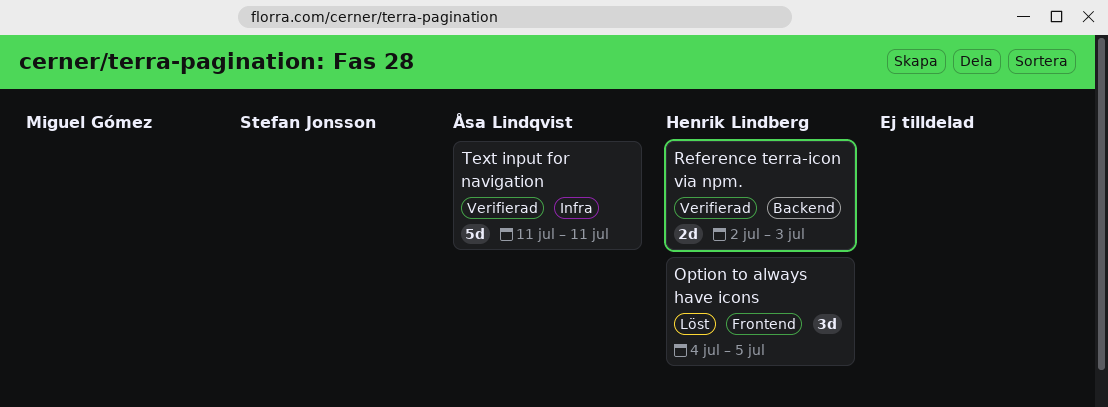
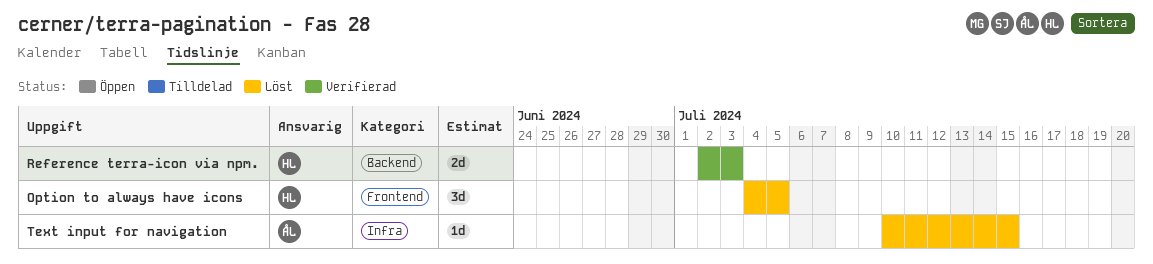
Text input for navigation, status: Verifierad -> Löst
Text input for navigation, estimate: 5d -> 1d
Text input for navigation, start: Jul 11 -> Jul 10
Text input for navigation, due: Jul 11 -> Jul 15

